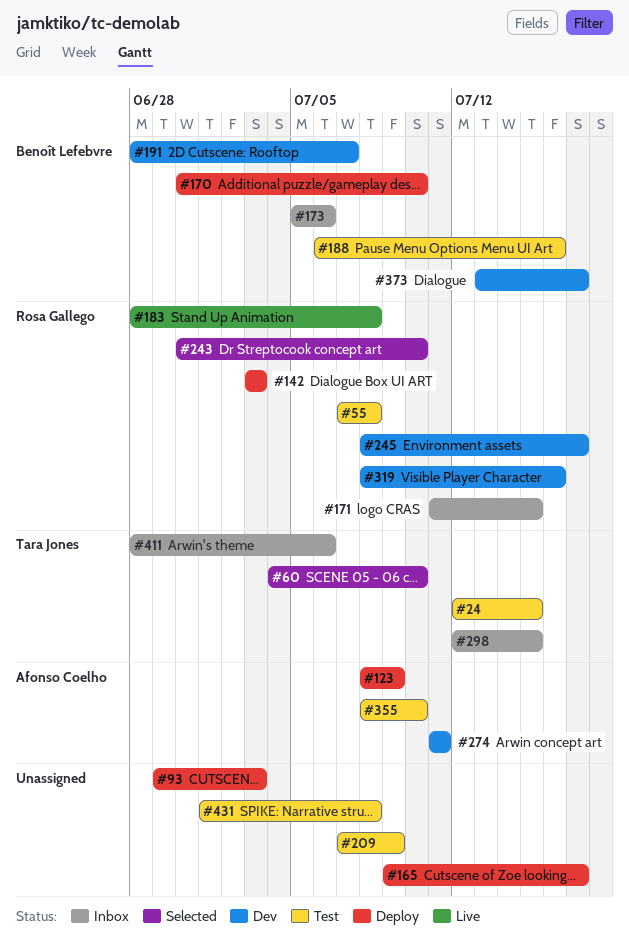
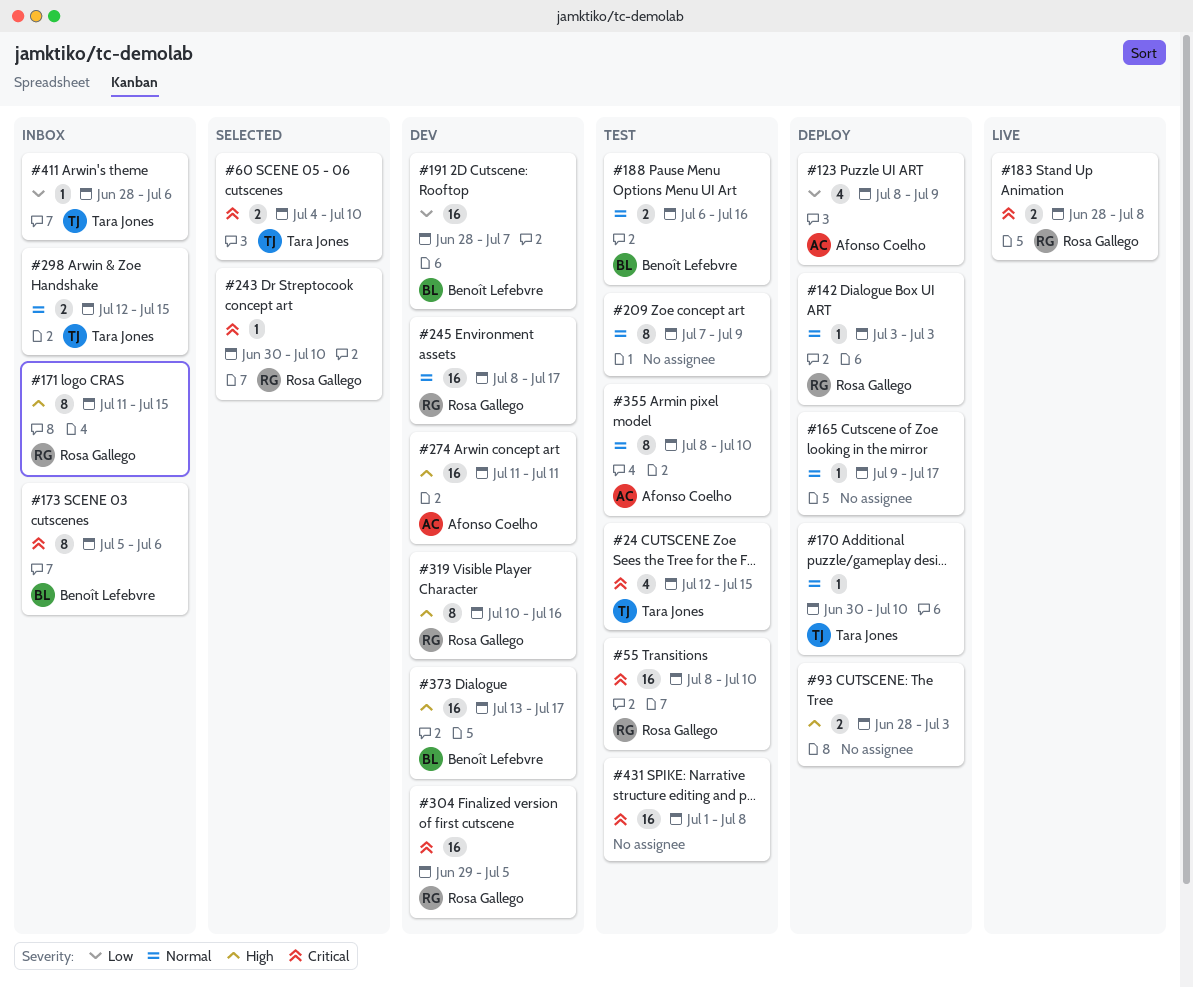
#55, start: Jul 7 -> Jul 8
#55, due: Jul 8 -> Jul 10
#93, start: Jun 29 -> Jun 28
#170, owner: Benoît Lefebvre -> Tara Jones
#304: none -> present
#319, start: Jul 8 -> Jul 10

